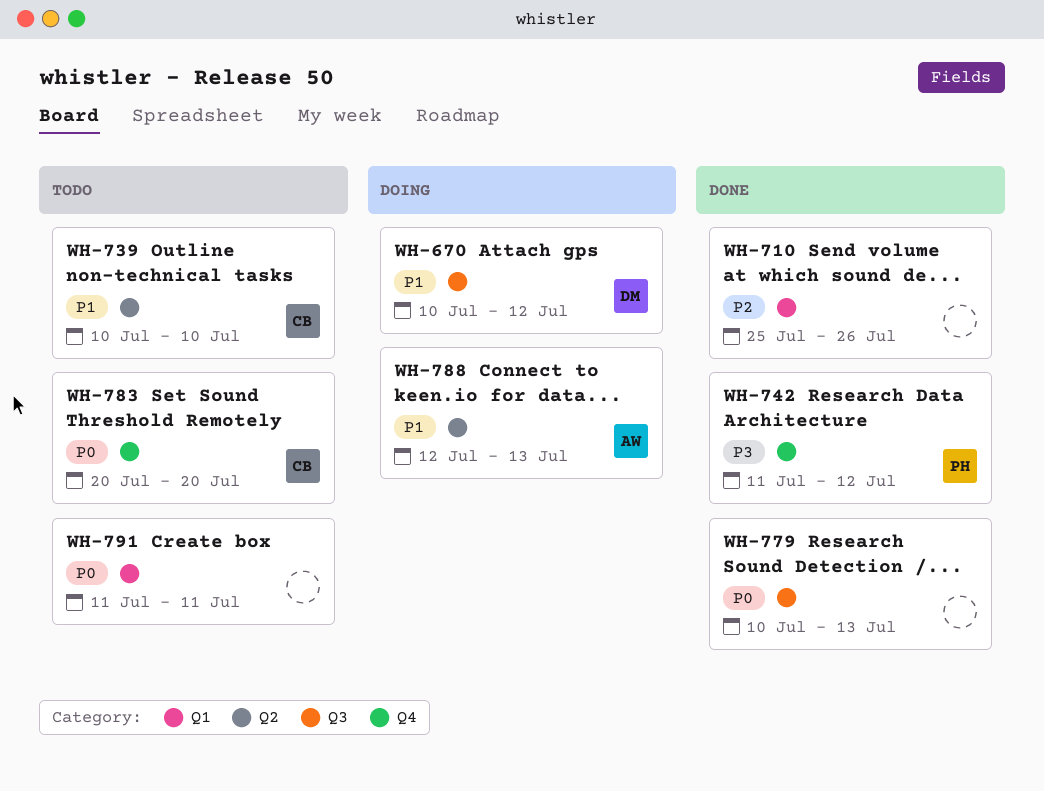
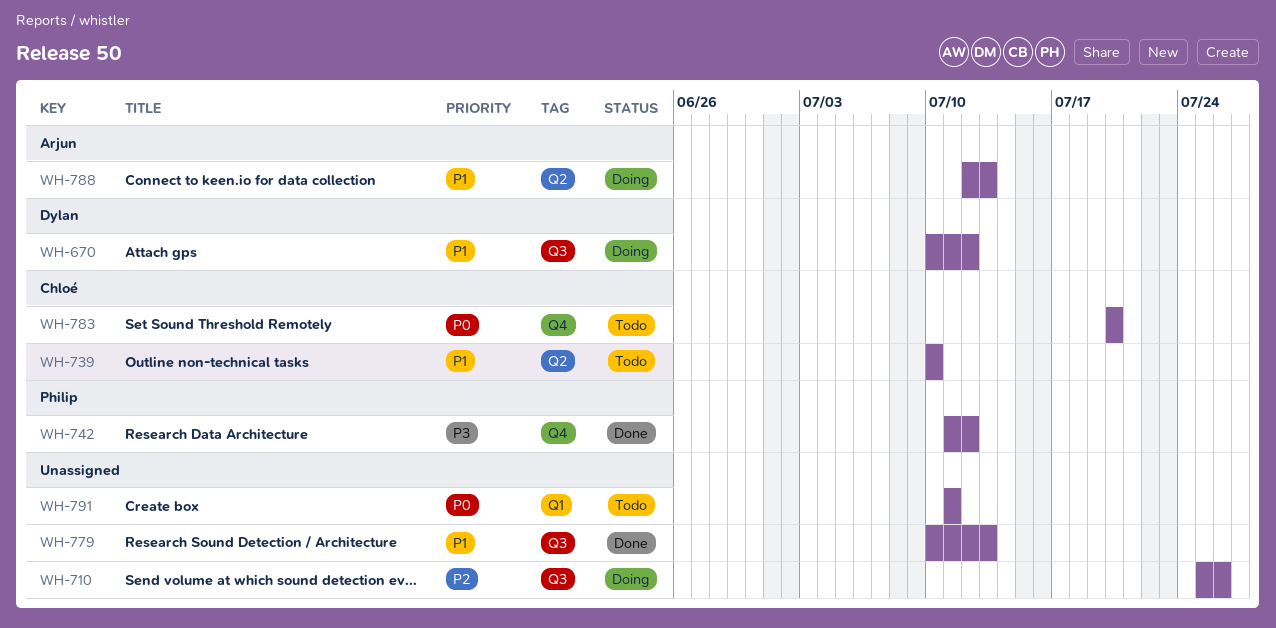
WH-710, status: Done -> Doing
WH-710, label: Q1 -> Q3
WH-779, priority: P0 -> P1

